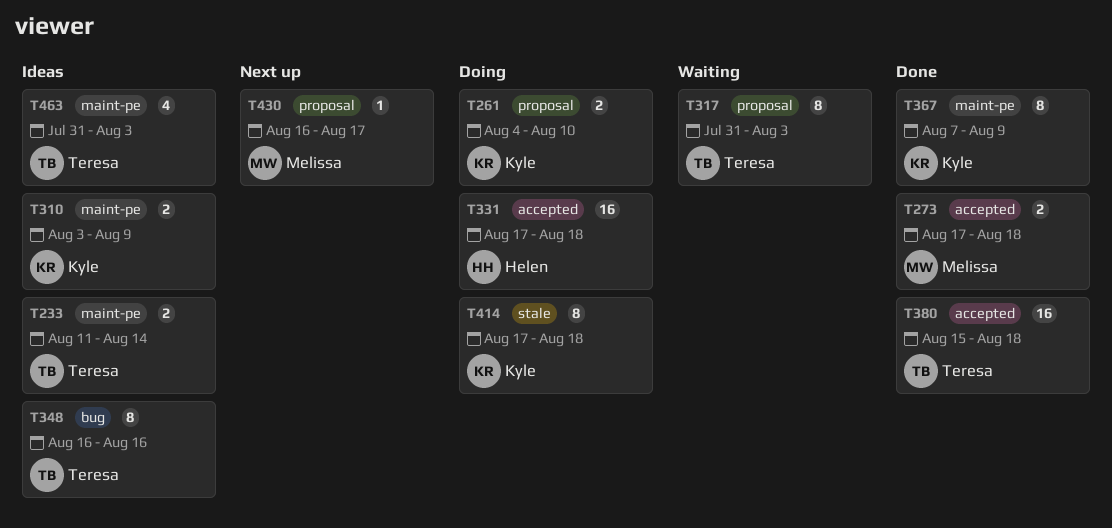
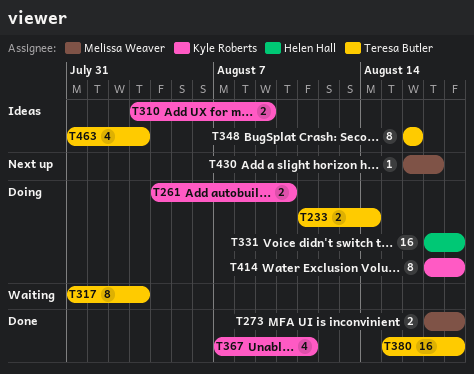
T233, status: Ideas -> Doing
T367, estimate: 8 -> 4
T367, due: Aug 9 -> Aug 11

